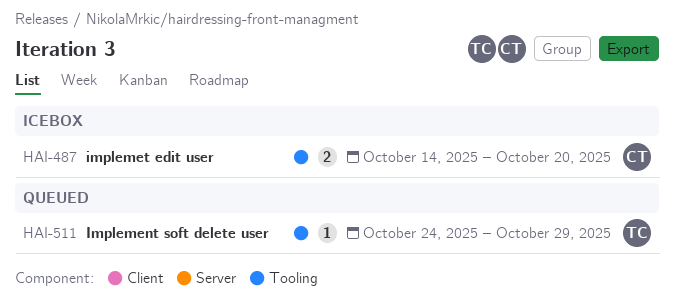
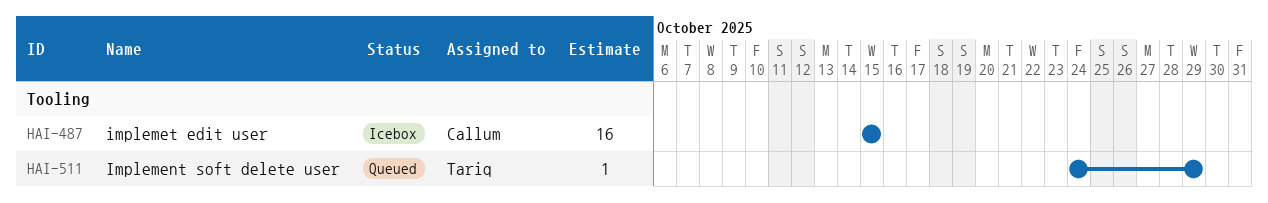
HAI-487, estimate: 2 -> 16
HAI-487, start: Oct 14 -> Oct 15
HAI-487, due: Oct 20 -> Oct 15

